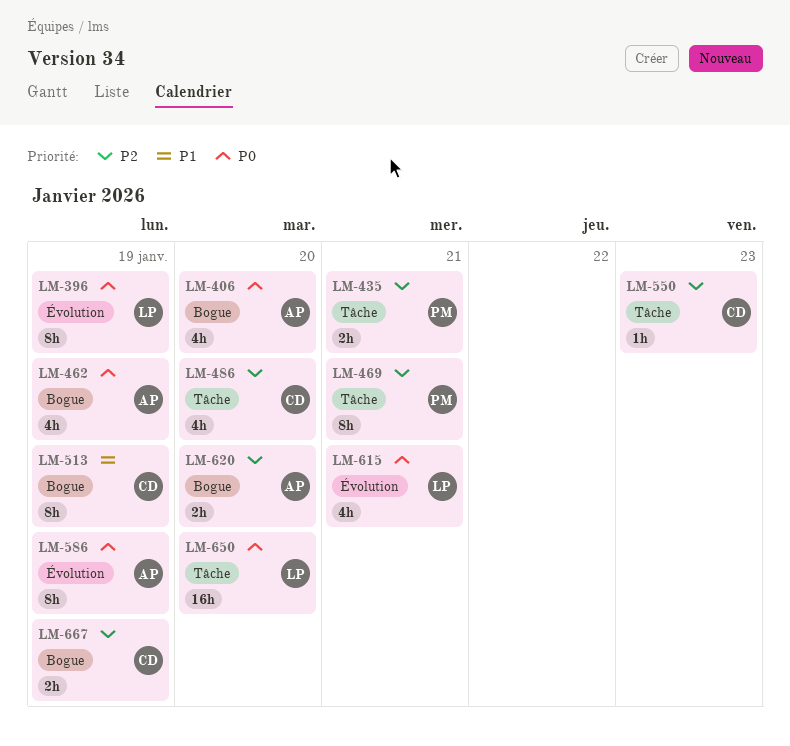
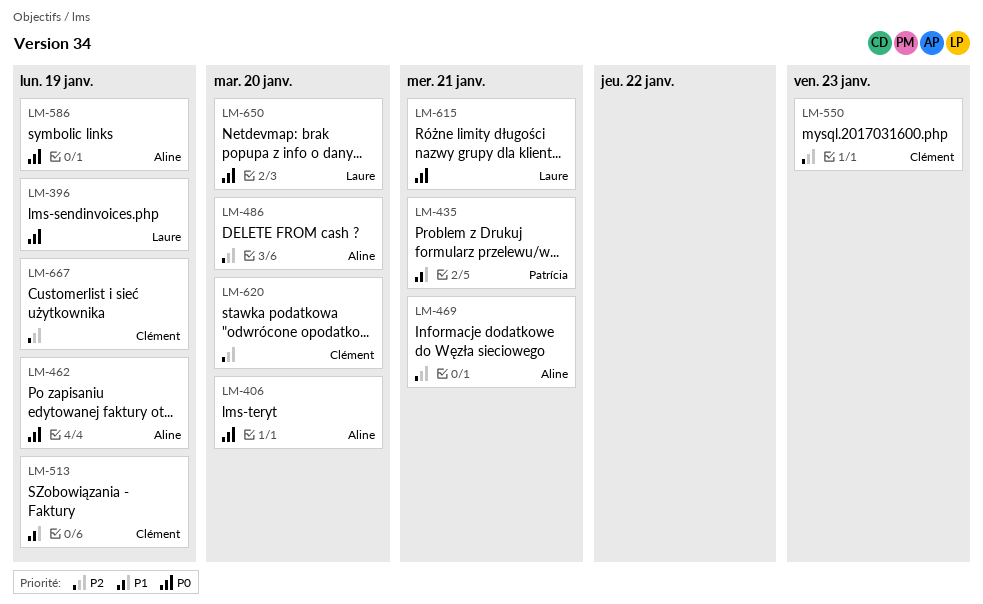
LM-435, priority: P2 -> P1
LM-469, owner: Patrícia -> Aline
LM-486, owner: Clément -> Aline
LM-620, owner: Aline -> Clément

